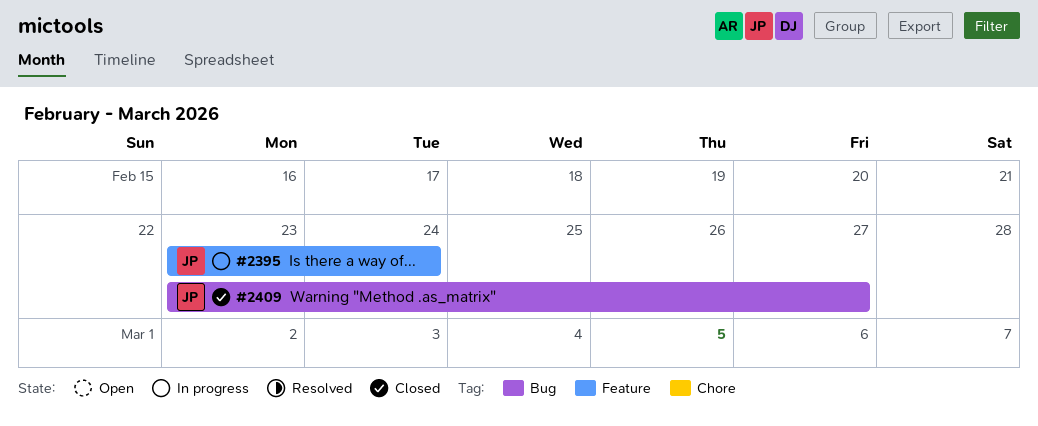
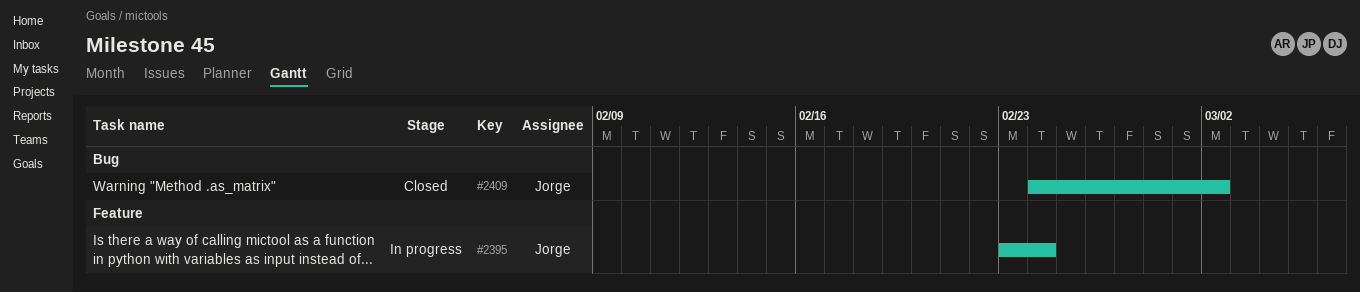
#2409, start: Feb 23 -> Feb 24
#2409, due: Feb 27 -> Mar 2

